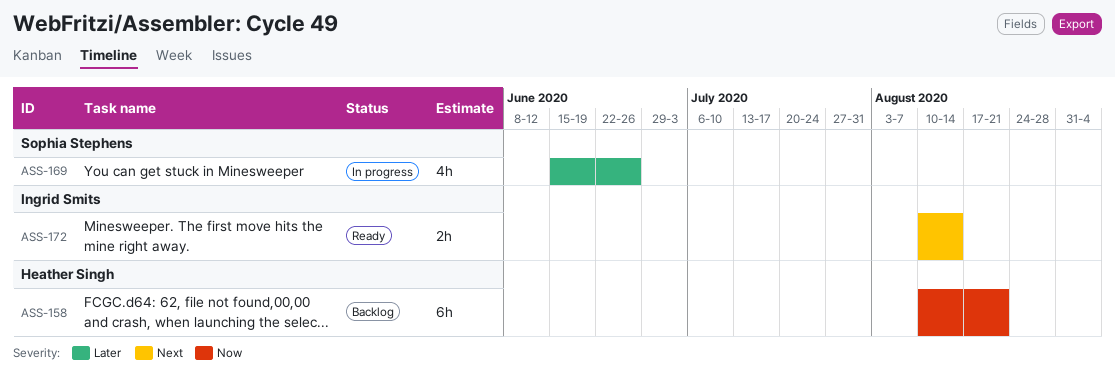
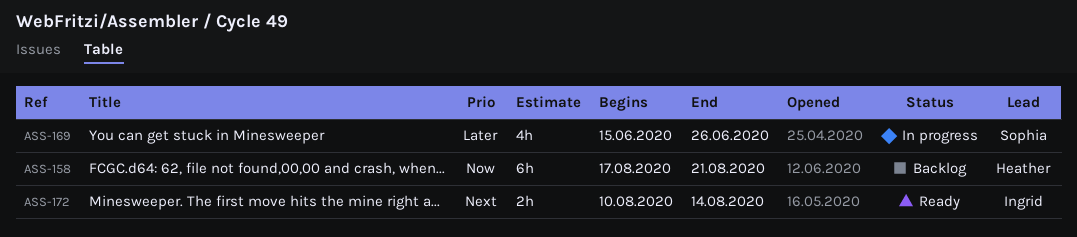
ASS-158, start: Aug 10 -> Aug 17

